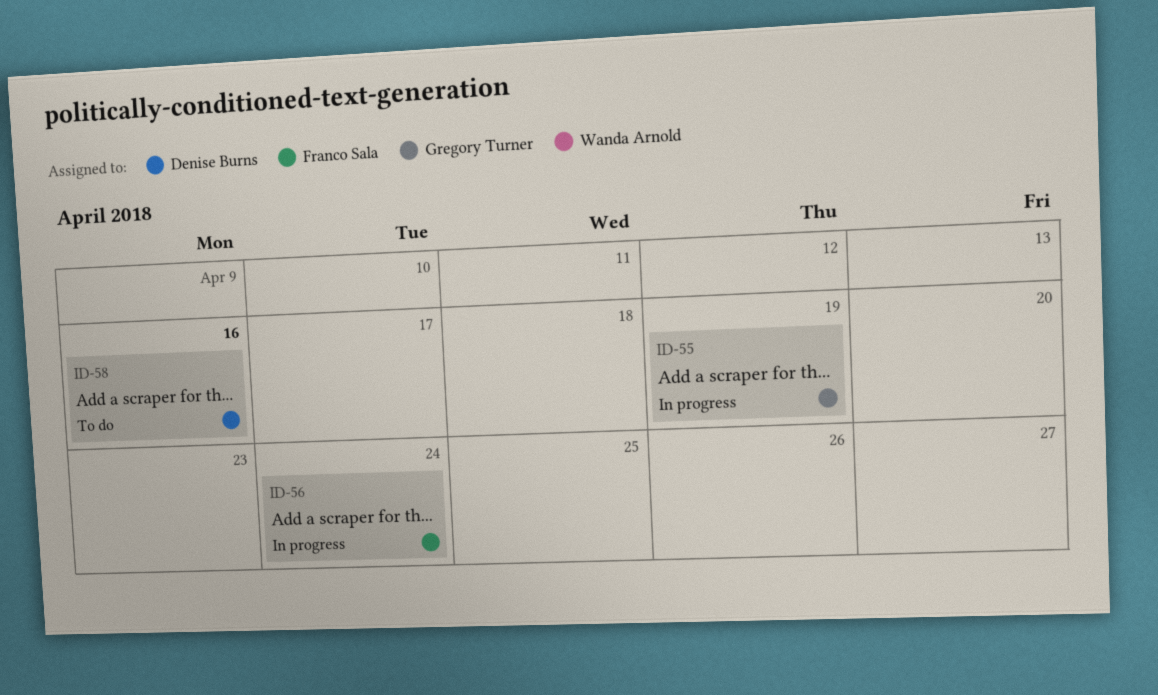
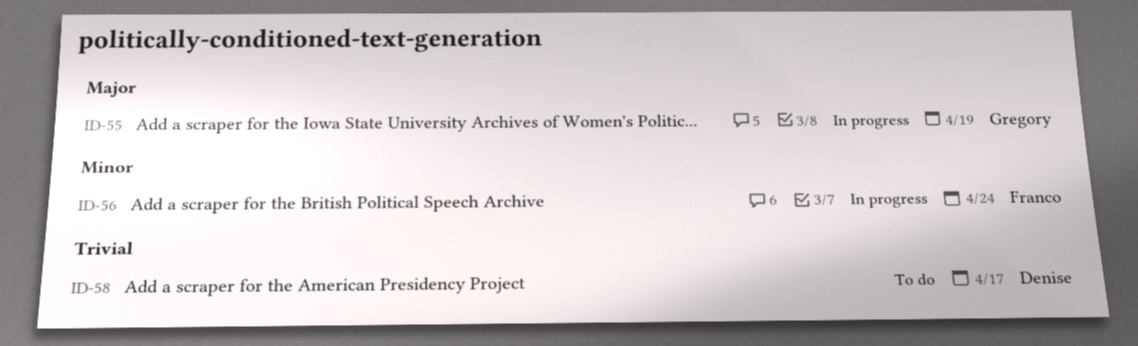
ID-58, due: Apr 16 -> Apr 17

